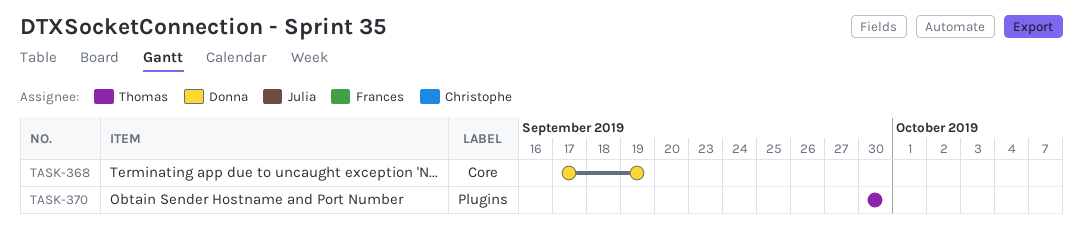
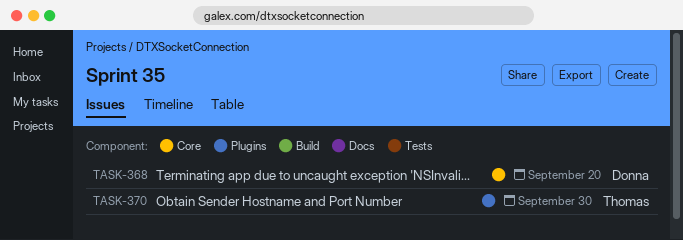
TASK-368, due: Sep 19 -> Sep 20

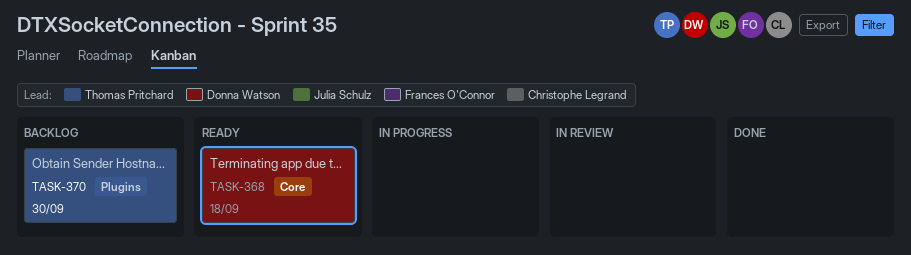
TASK-368, due: Sep 20 -> Sep 18

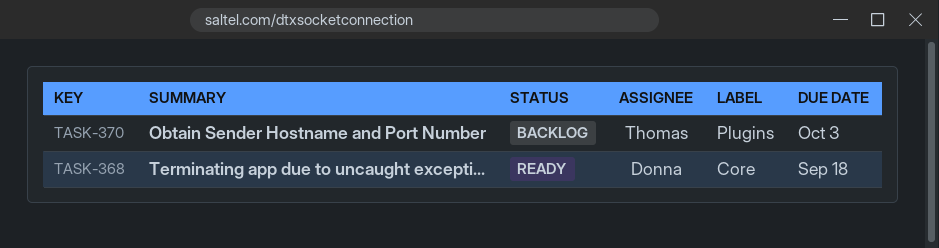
TASK-370, due: Sep 30 -> Oct 3

